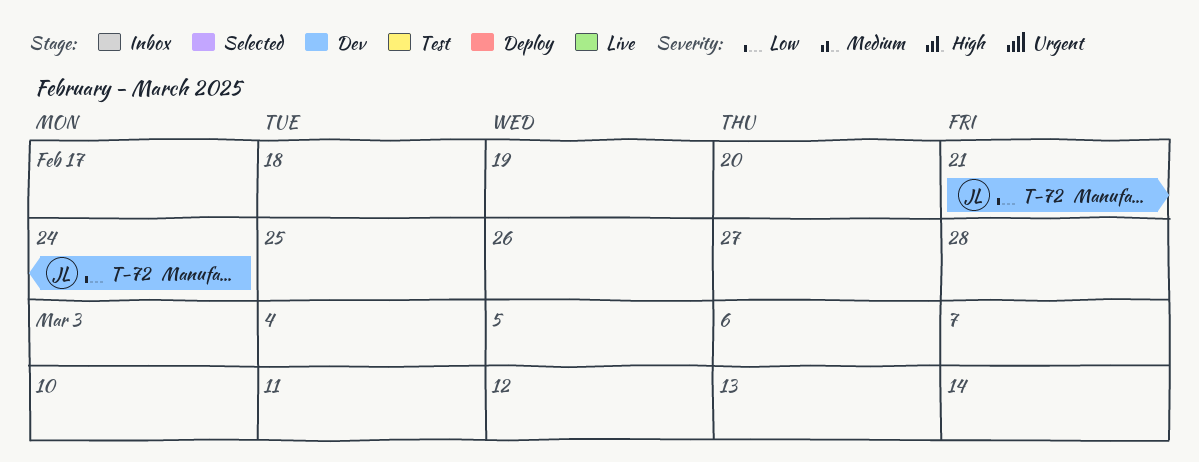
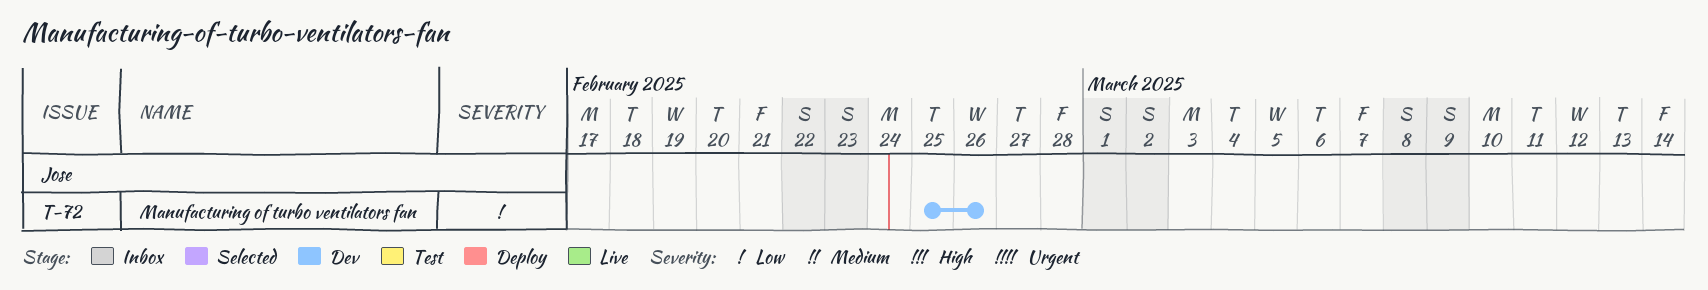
T-72, start: Feb 21 -> Feb 25
T-72, due: Feb 24 -> Feb 26

